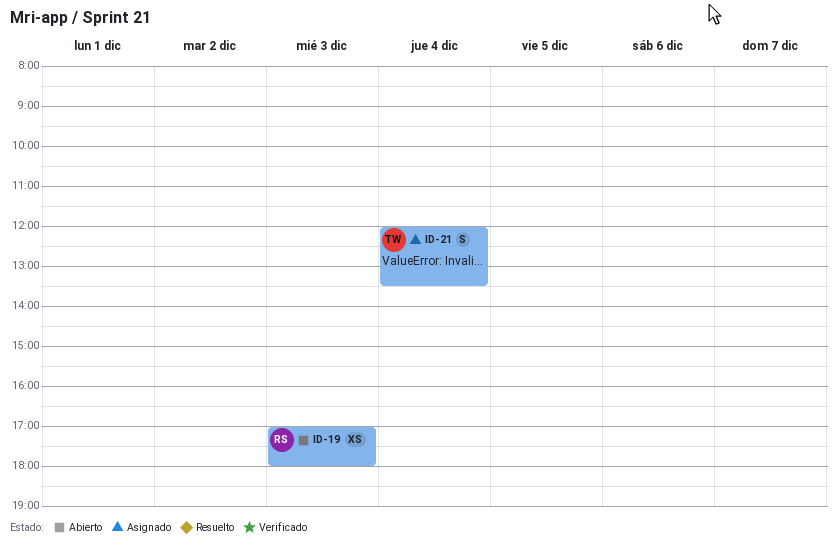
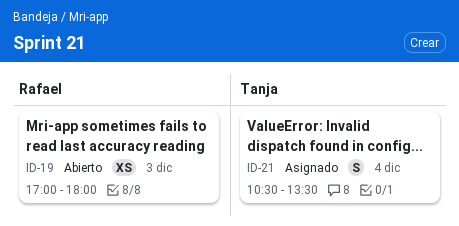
ID-21, begins: 12:00 -> 10:30

